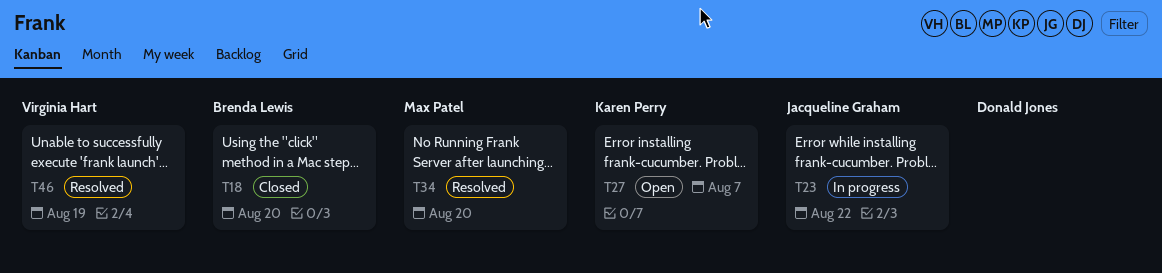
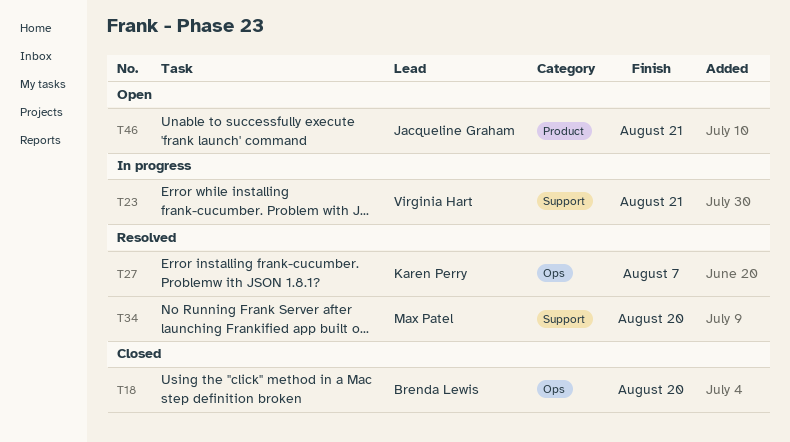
T23, owner: Jacqueline Graham -> Virginia Hart
T23, due: Aug 22 -> Aug 21
T27, status: Open -> Resolved
T46, status: Resolved -> Open
T46, owner: Virginia Hart -> Jacqueline Graham
T46, due: Aug 19 -> Aug 21

